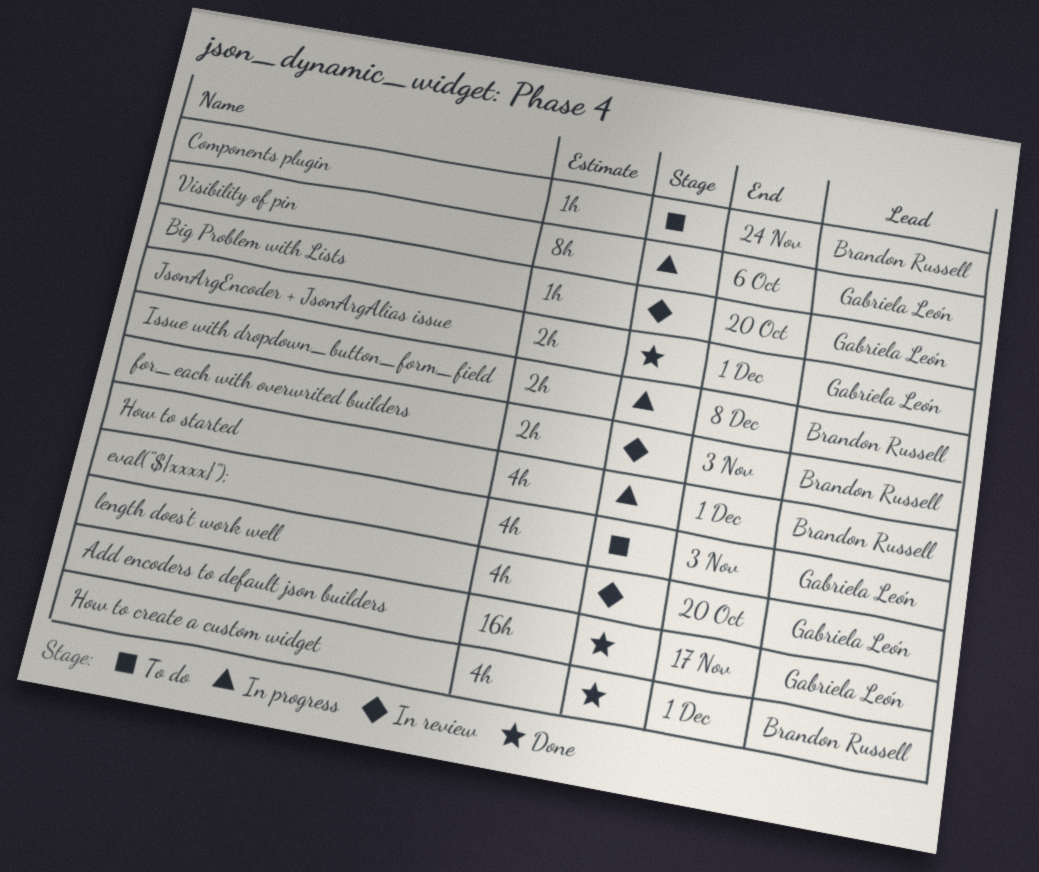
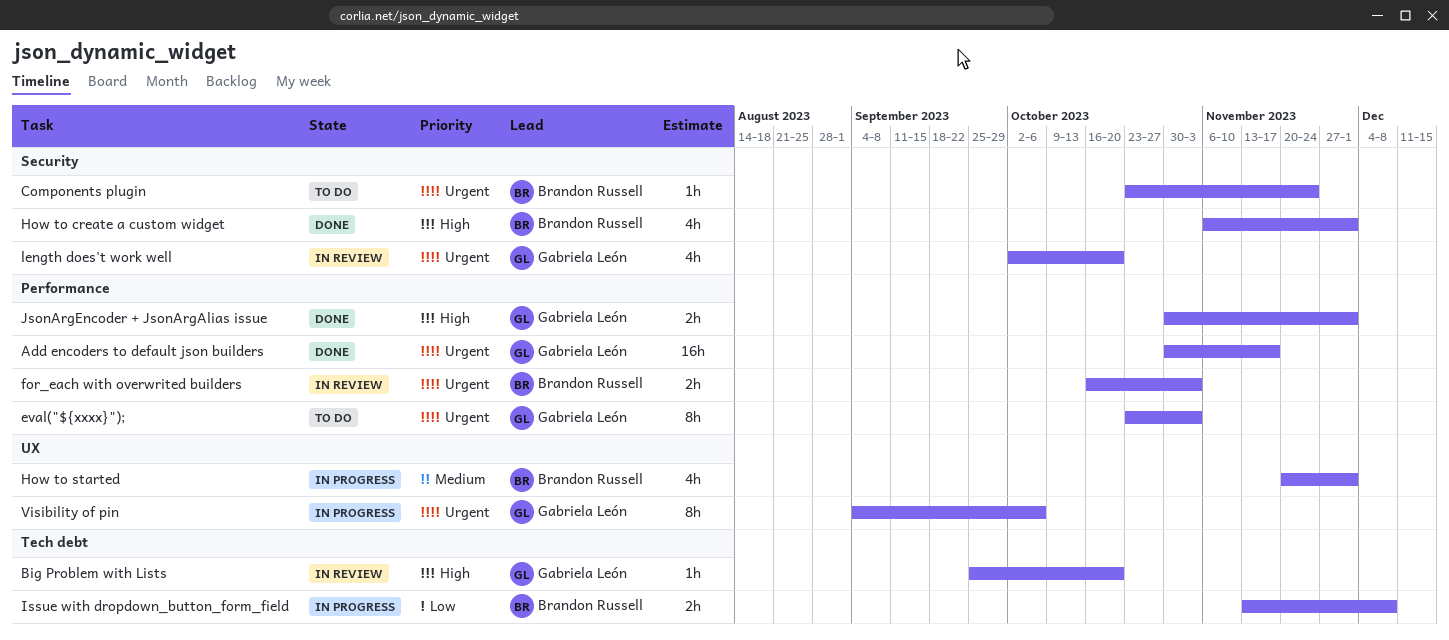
eval("${xxxx}");, estimate: 4h -> 8h

